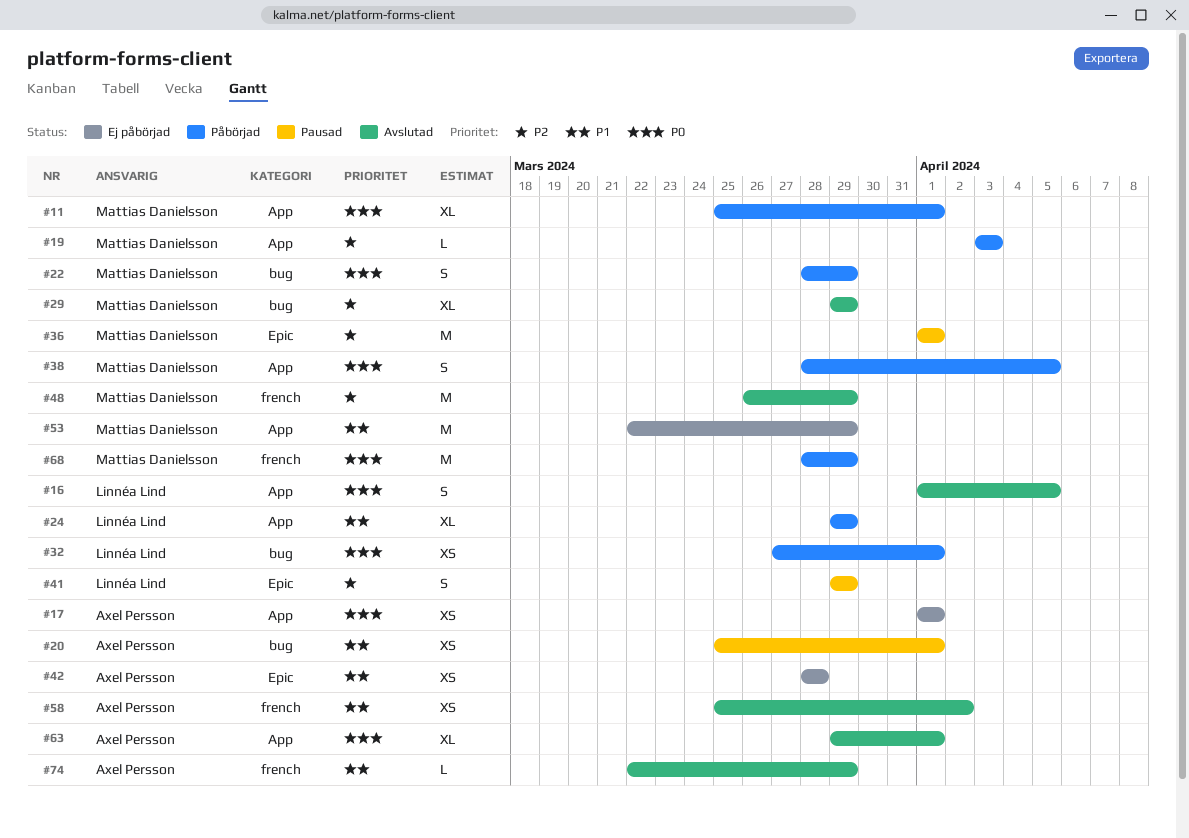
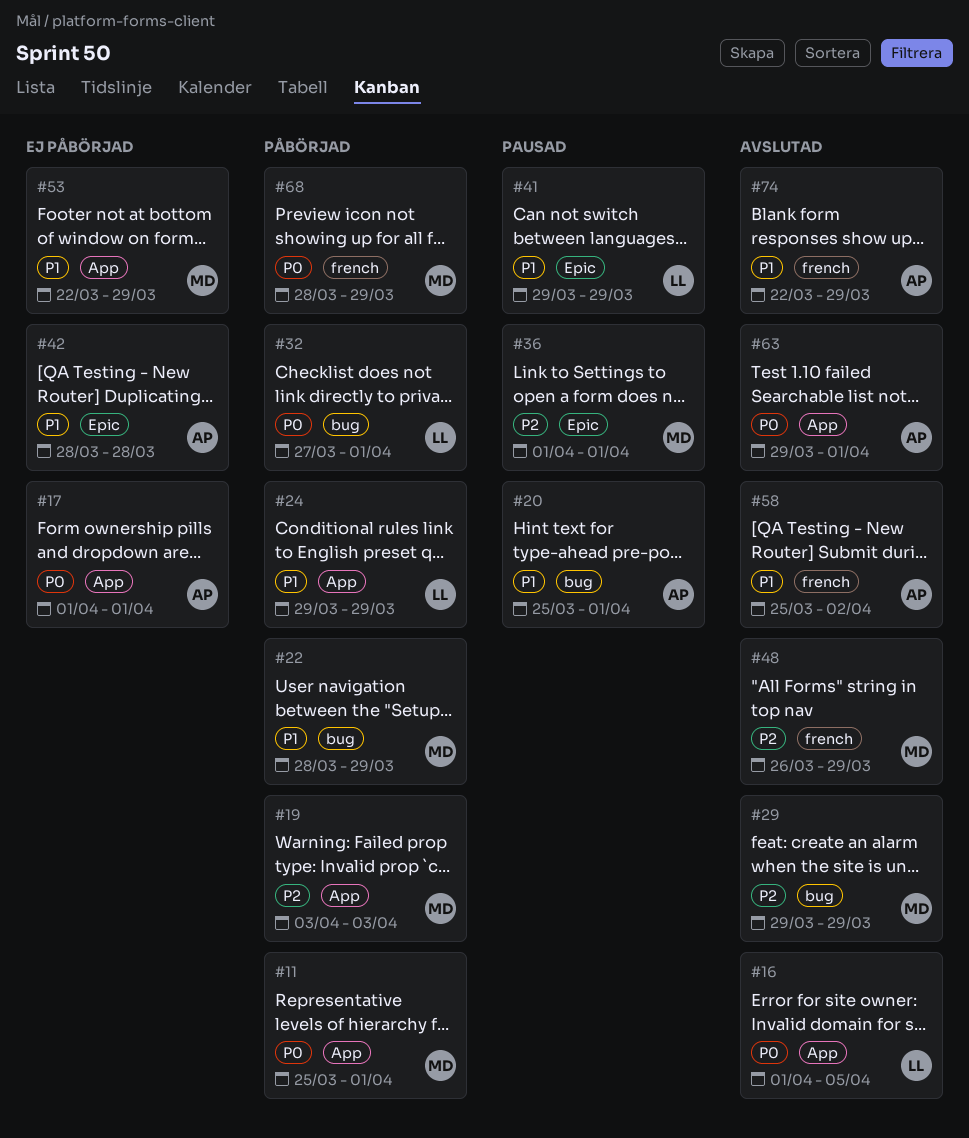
#22, priority: P0 -> P1
#38: present -> none
#41, priority: P2 -> P1

